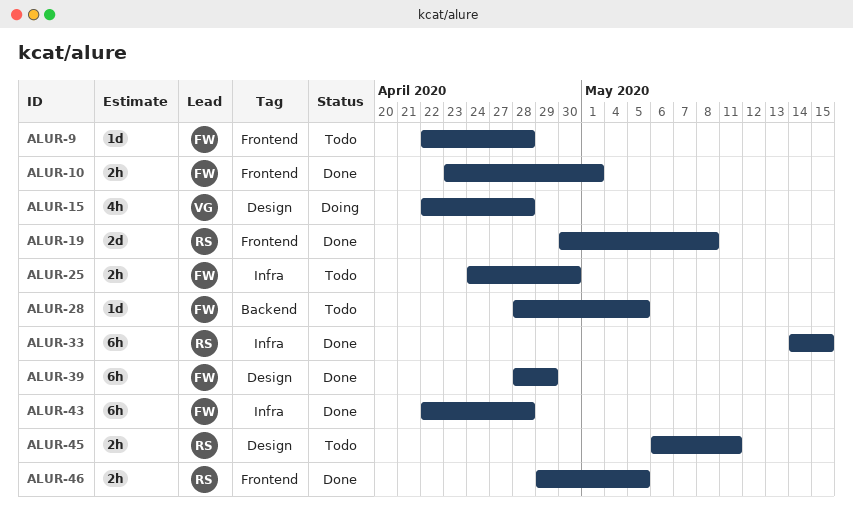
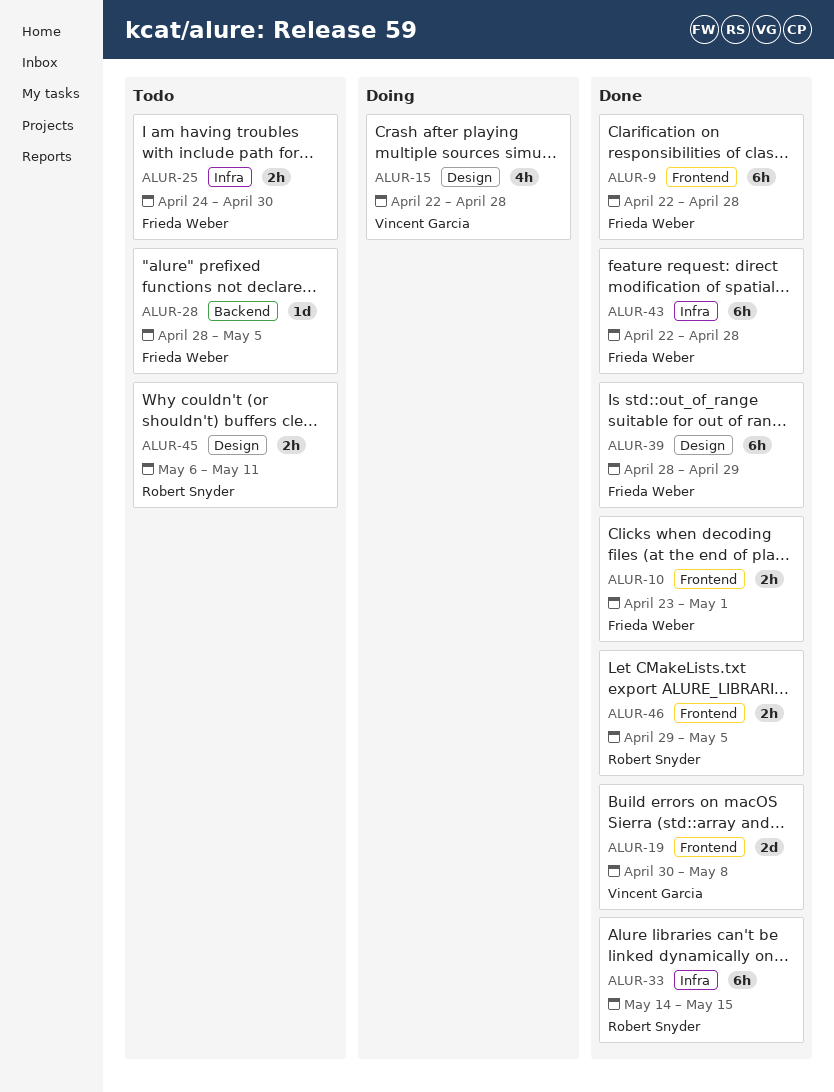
ALUR-9, status: Todo -> Done
ALUR-9, estimate: 1d -> 6h
ALUR-19, owner: Robert Snyder -> Vincent Garcia

